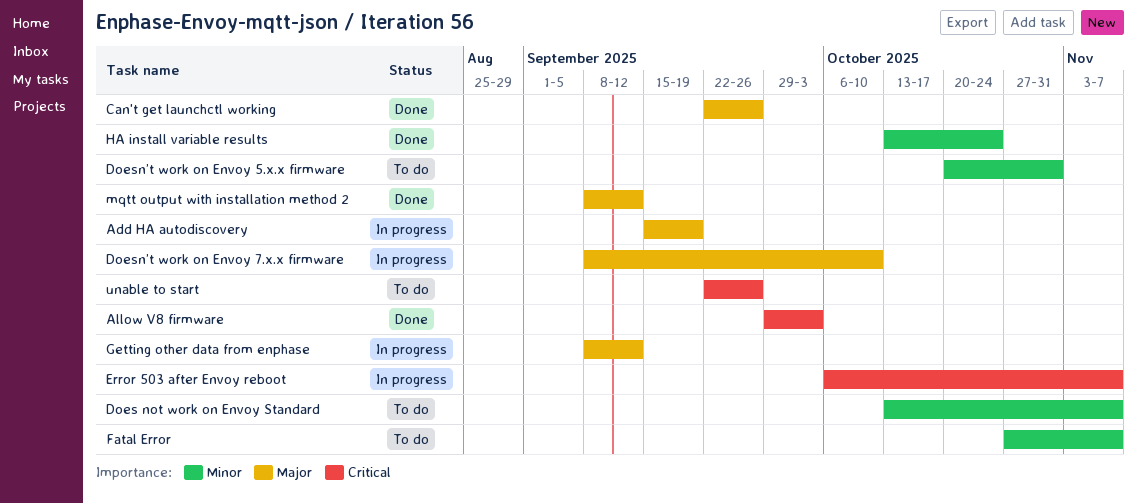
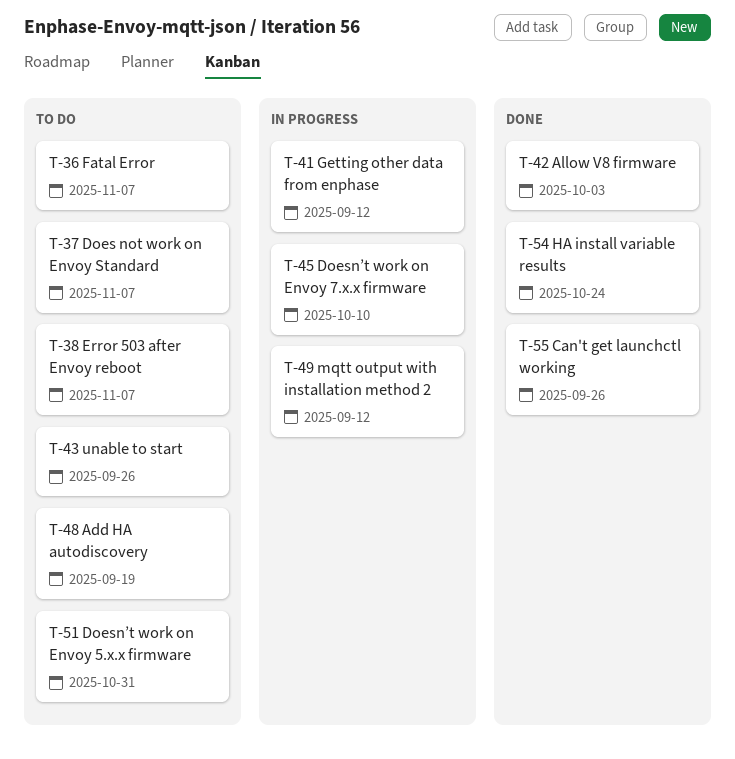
Add HA autodiscovery, status: In progress -> To do
Error 503 after Envoy reboot, status: In progress -> To do
mqtt output with installation method 2, status: Done -> In progress

